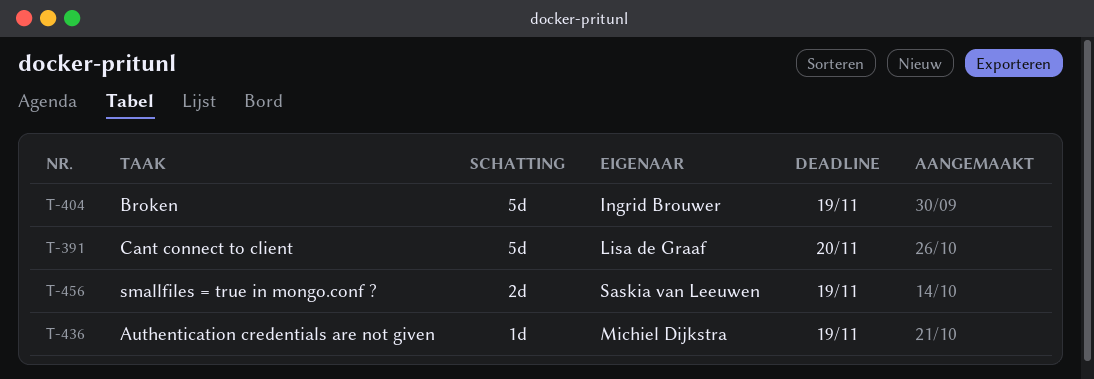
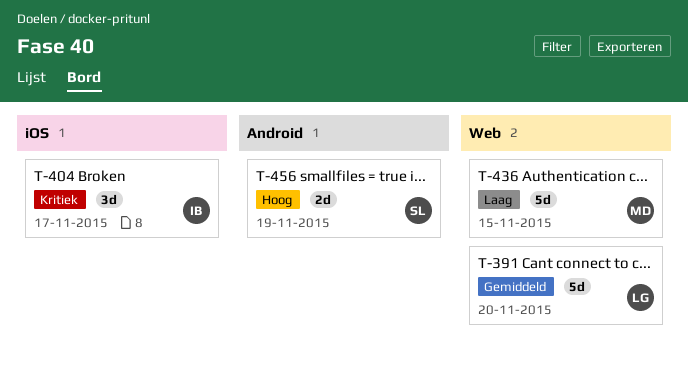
T-404, estimate: 5d -> 3d
T-404, due: Nov 19 -> Nov 17
T-436, estimate: 1d -> 5d
T-436, due: Nov 19 -> Nov 15

